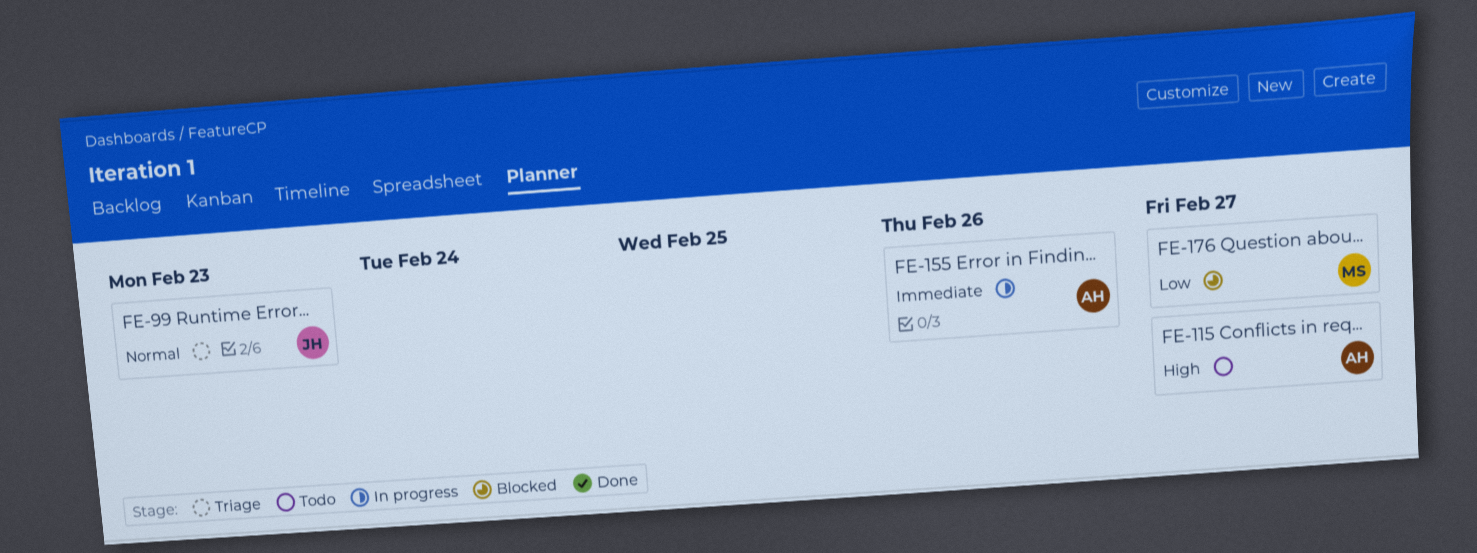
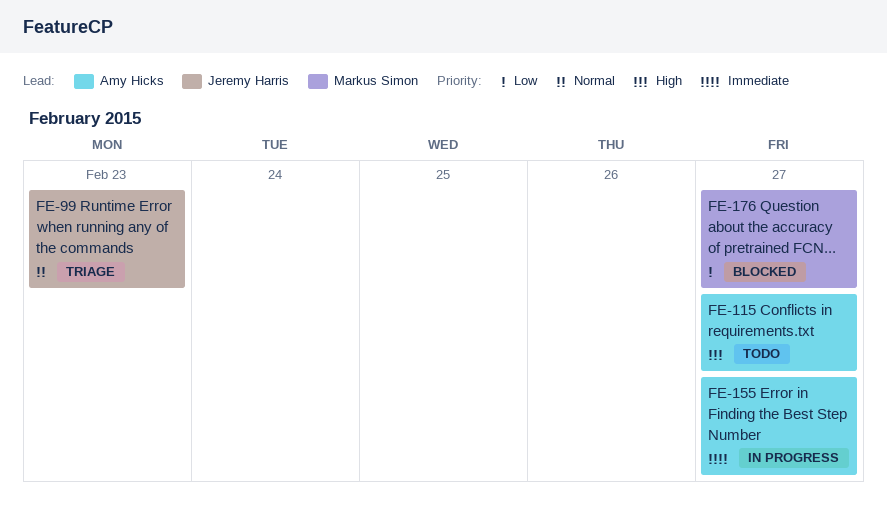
FE-155, due: Feb 26 -> Feb 27

